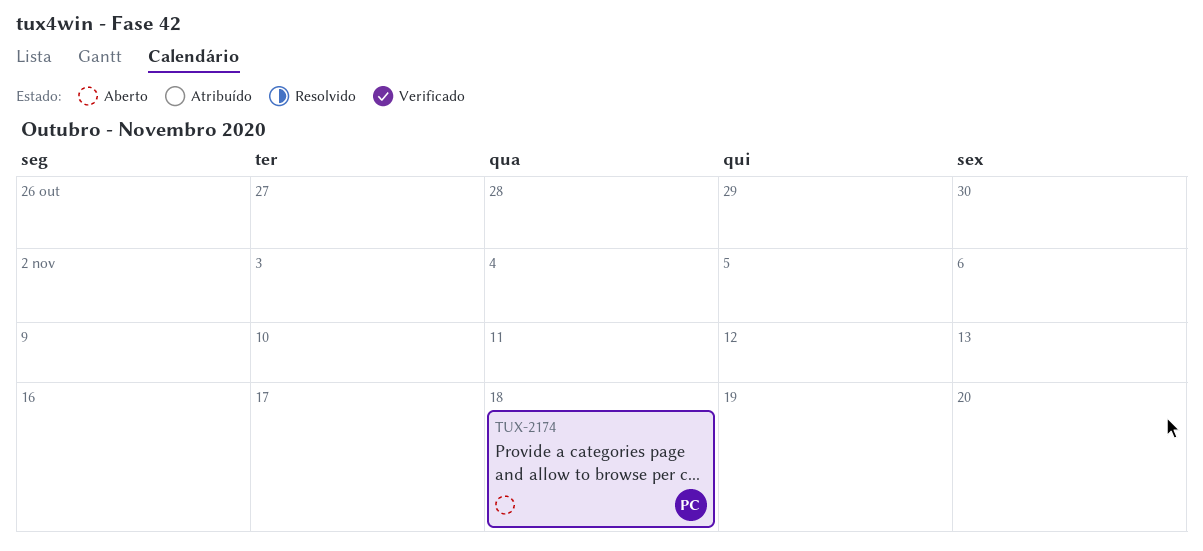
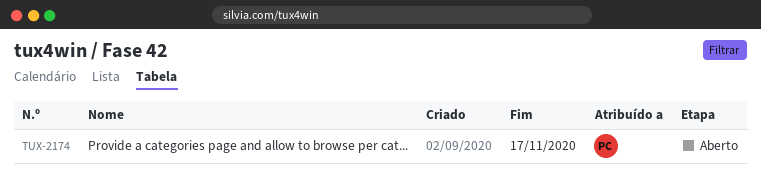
TUX-2174, due: Nov 18 -> Nov 17

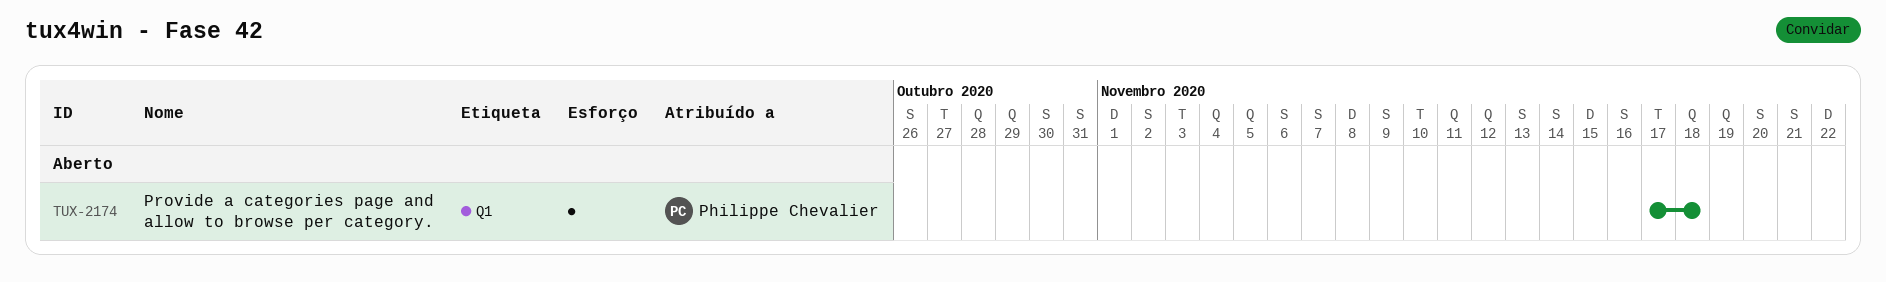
TUX-2174, due: Nov 17 -> Nov 18

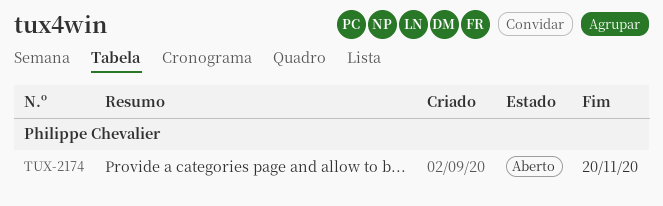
TUX-2174, due: Nov 18 -> Nov 20

